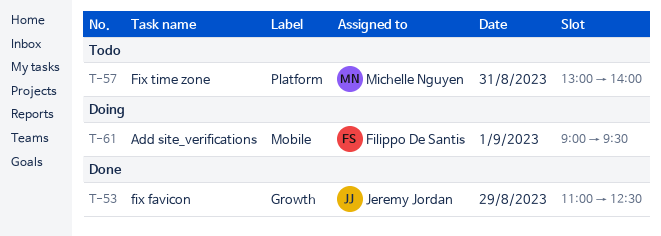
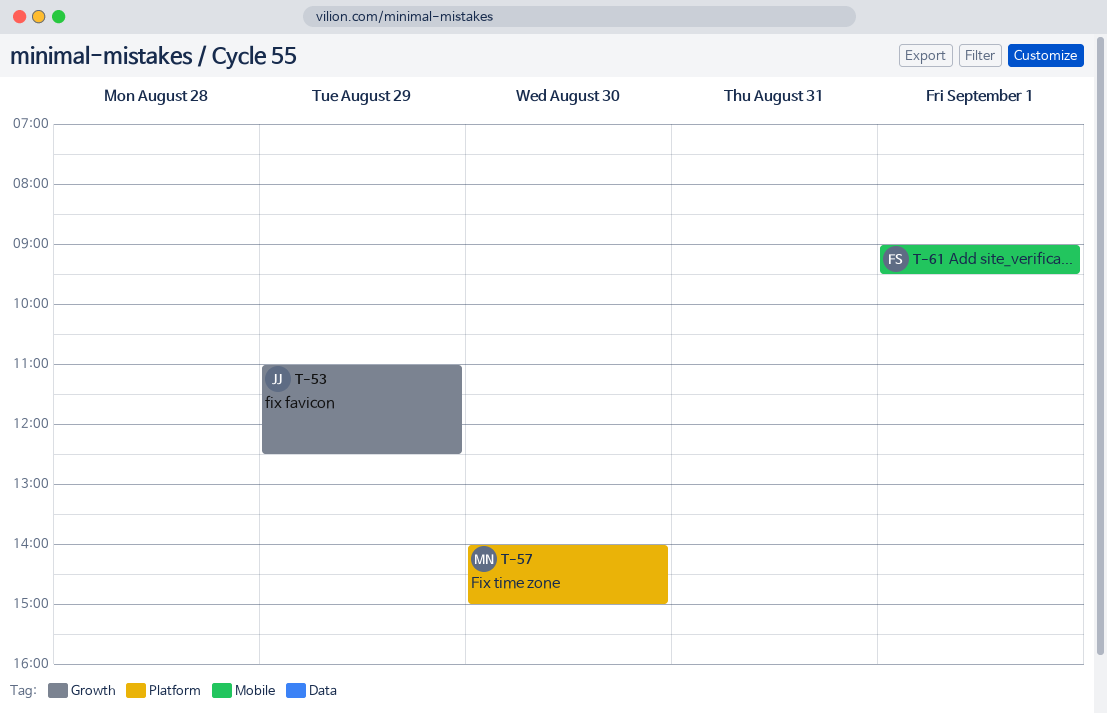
T-57, day: Aug 31 -> Aug 30
T-57, begins: 13:00 -> 14:00
T-57, ends: 14:00 -> 15:00

